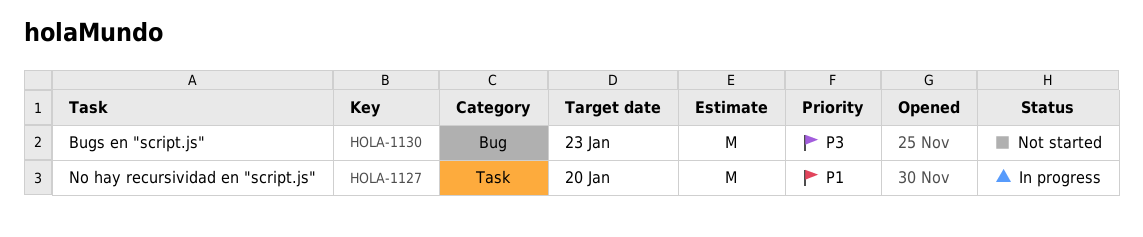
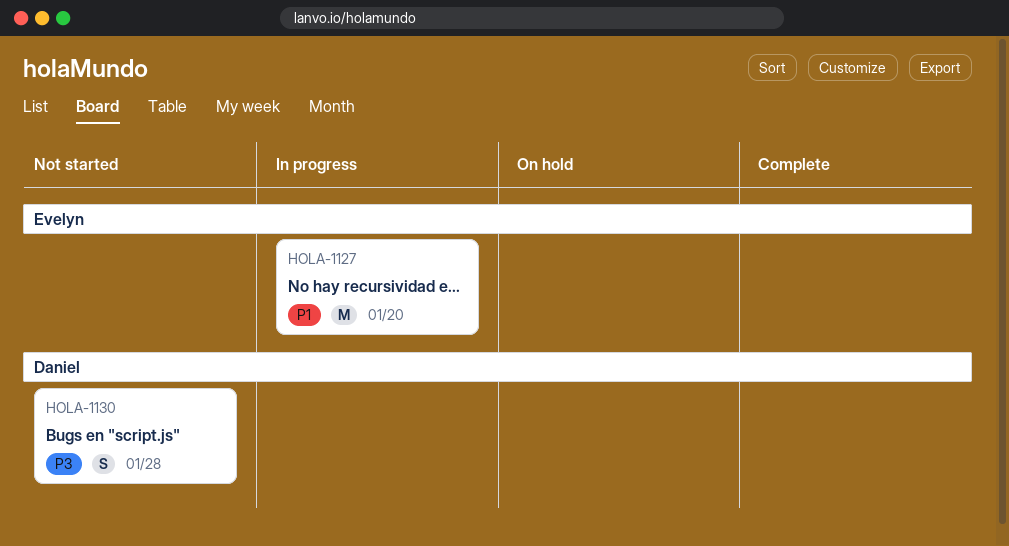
HOLA-1130, estimate: M -> S
HOLA-1130, due: Jan 23 -> Jan 28

